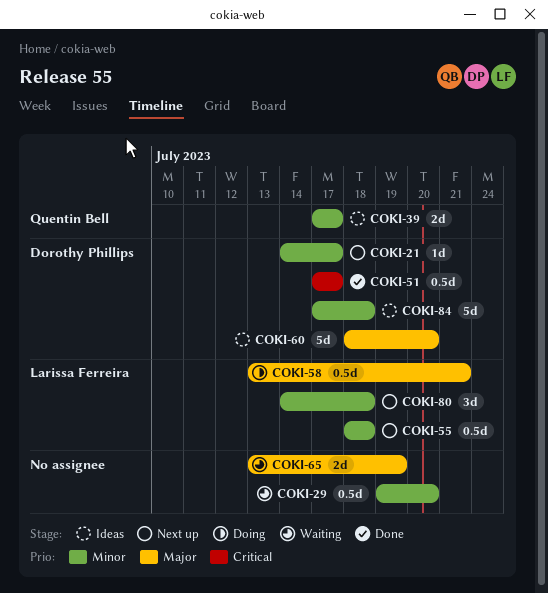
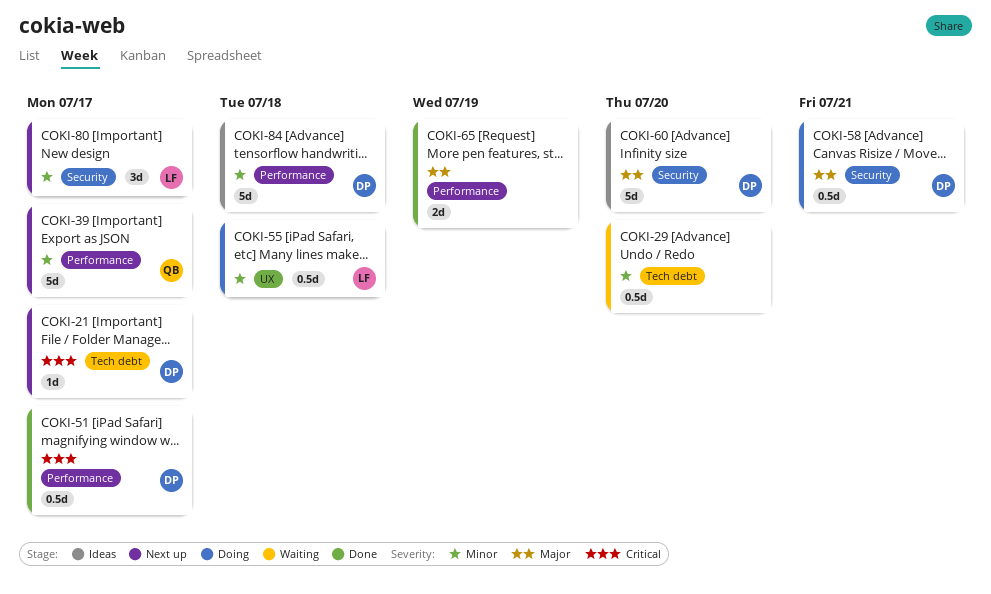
COKI-21, priority: Minor -> Critical
COKI-39, status: Ideas -> Next up
COKI-39, estimate: 2d -> 5d
COKI-55, status: Next up -> Doing
COKI-58, owner: Larissa Ferreira -> Dorothy Phillips
COKI-65, status: Waiting -> Done
COKI-80, due: Jul 18 -> Jul 17

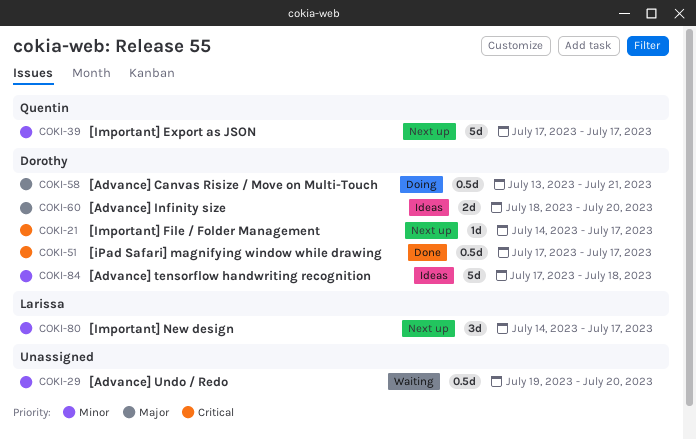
COKI-55: present -> none
COKI-60, estimate: 5d -> 2d
COKI-65: present -> none

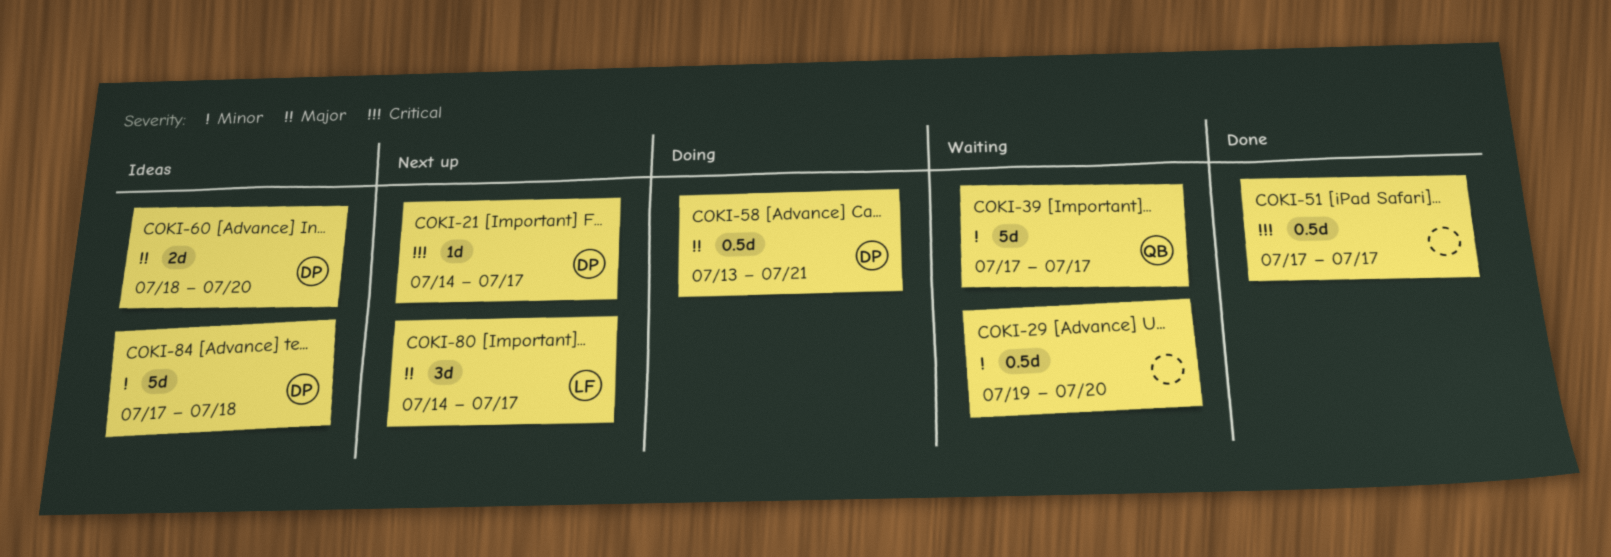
COKI-39, status: Next up -> Waiting
COKI-51, owner: Dorothy -> none
COKI-80, priority: Minor -> Major

